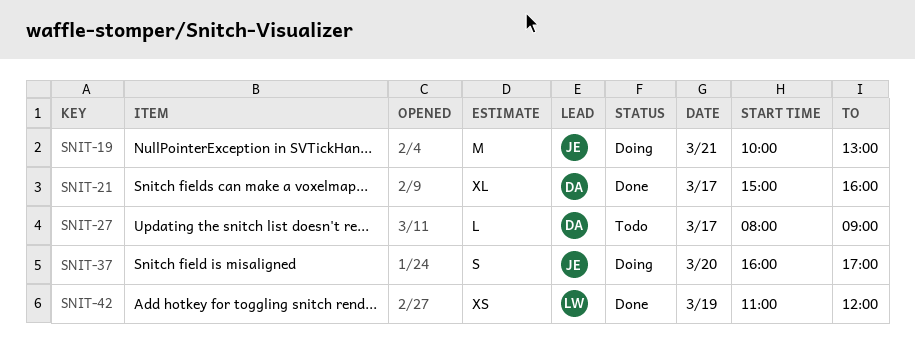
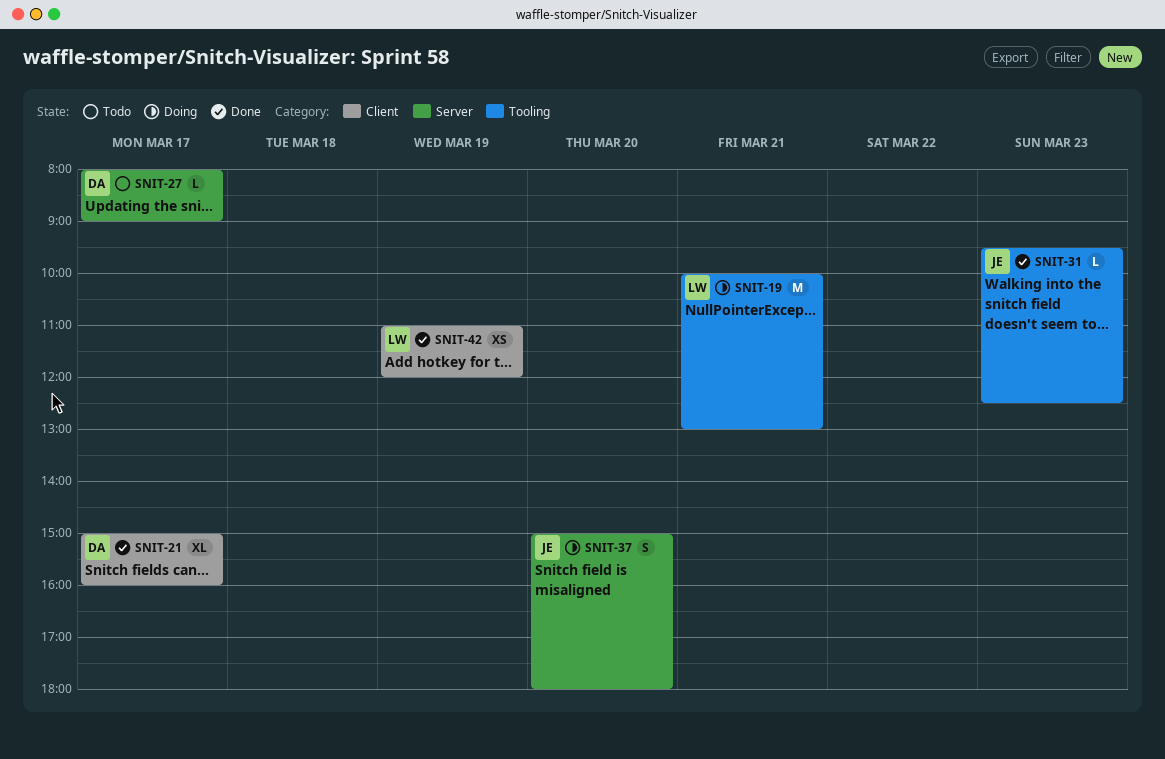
SNIT-19, owner: JE -> LW
SNIT-31: none -> present
SNIT-37, begins: 16:00 -> 15:00
SNIT-37, ends: 17:00 -> 18:00

